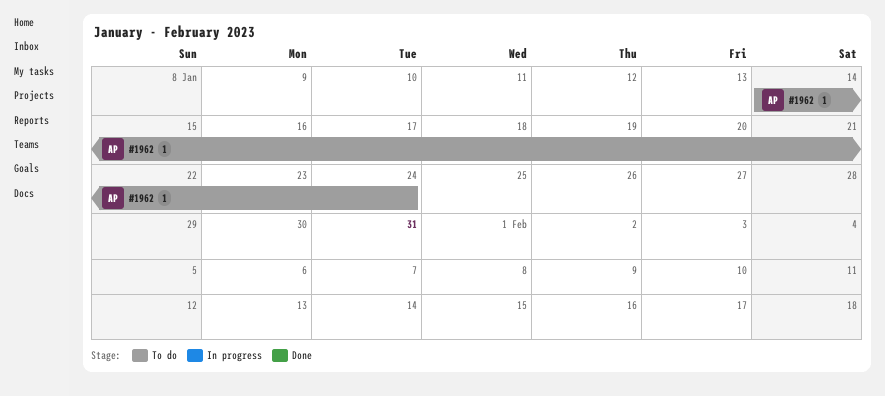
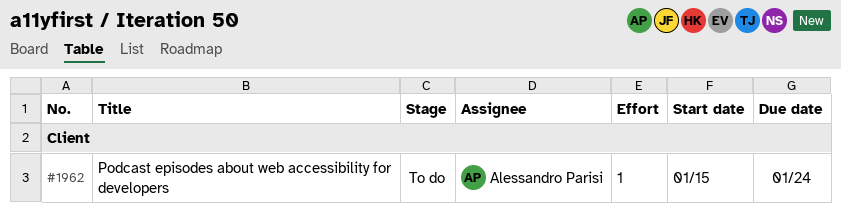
#1962, start: Jan 14 -> Jan 15

